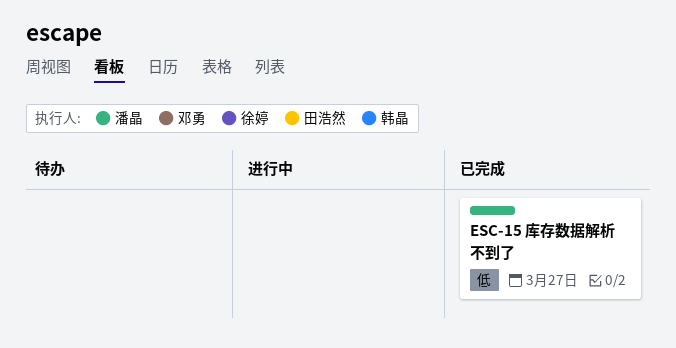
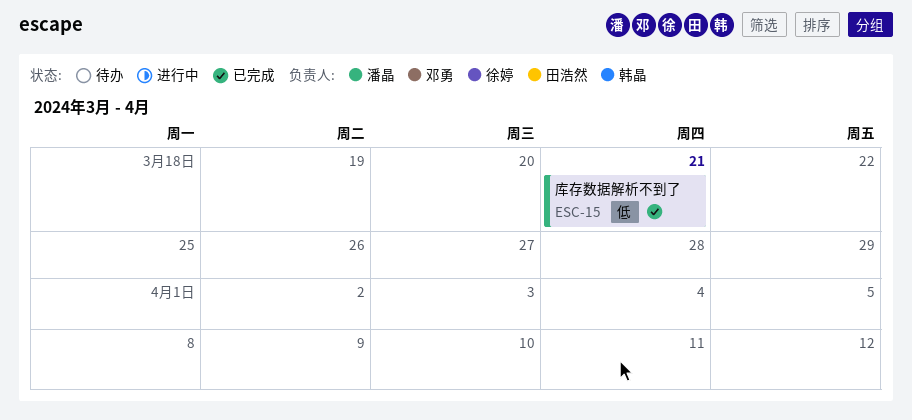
ESC-15, due: Mar 27 -> Mar 21

